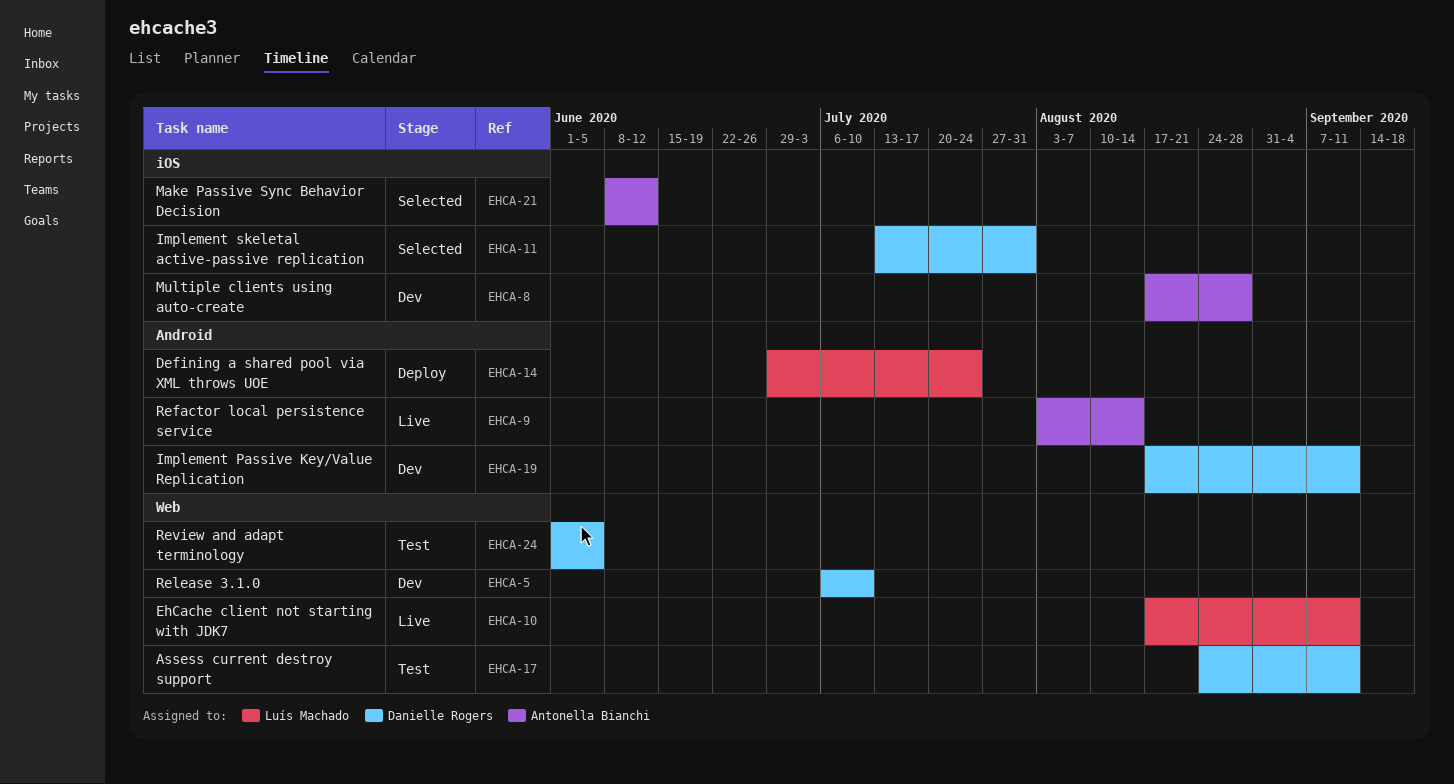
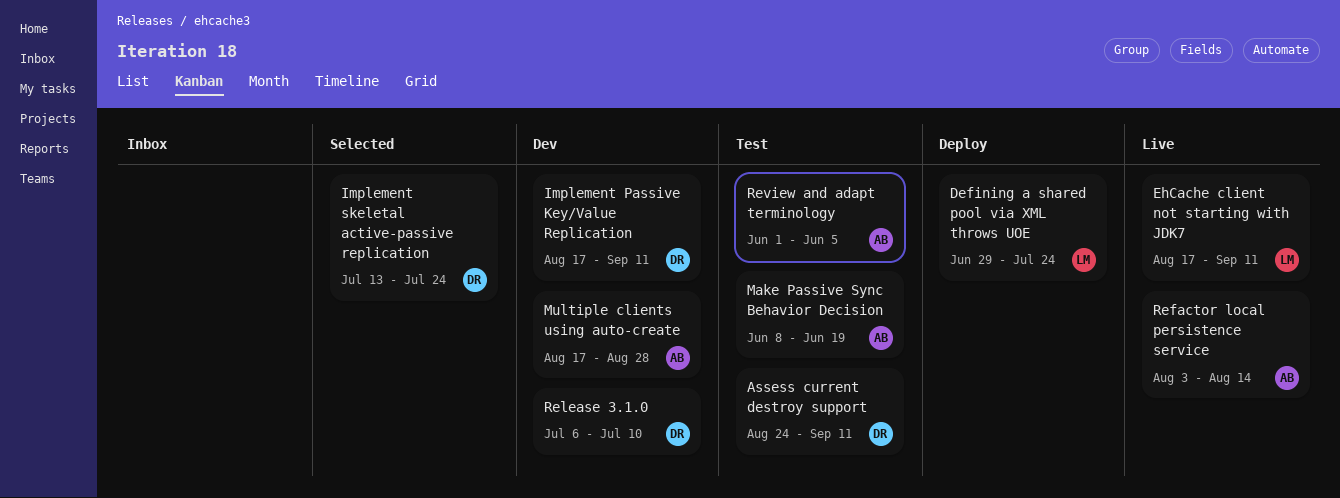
Implement skeletal active-passive replication, due: Jul 31 -> Jul 24
Make Passive Sync Behavior Decision, status: Selected -> Test
Make Passive Sync Behavior Decision, due: Jun 12 -> Jun 19
Review and adapt terminology, owner: Danielle Rogers -> Antonella Bianchi

